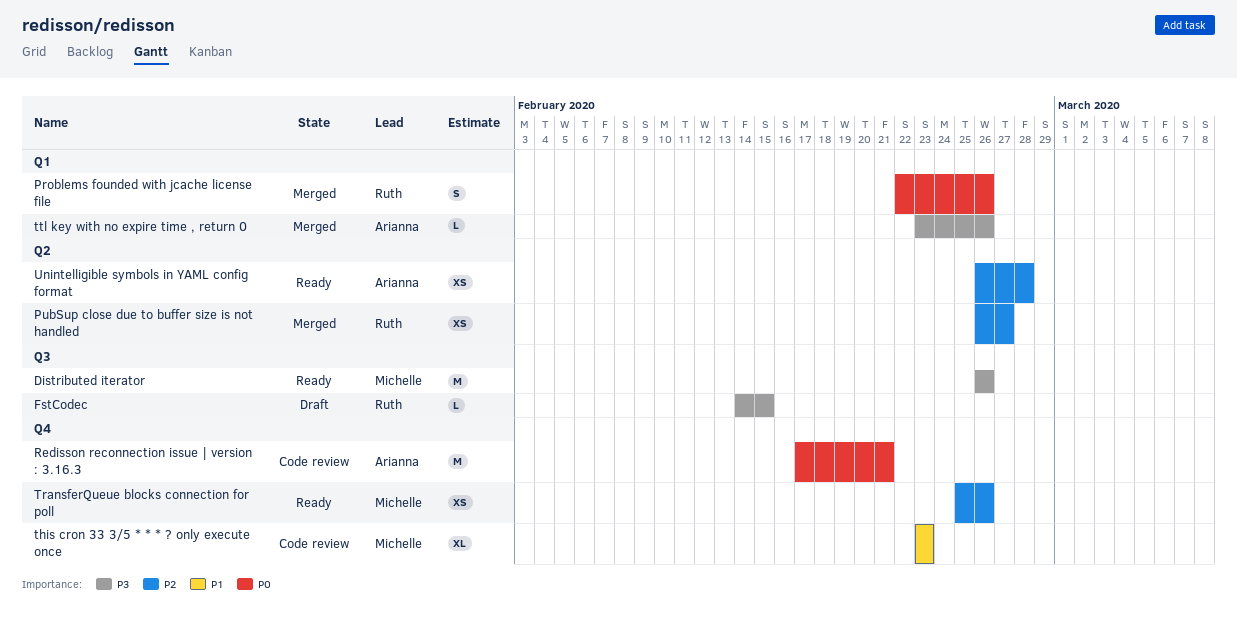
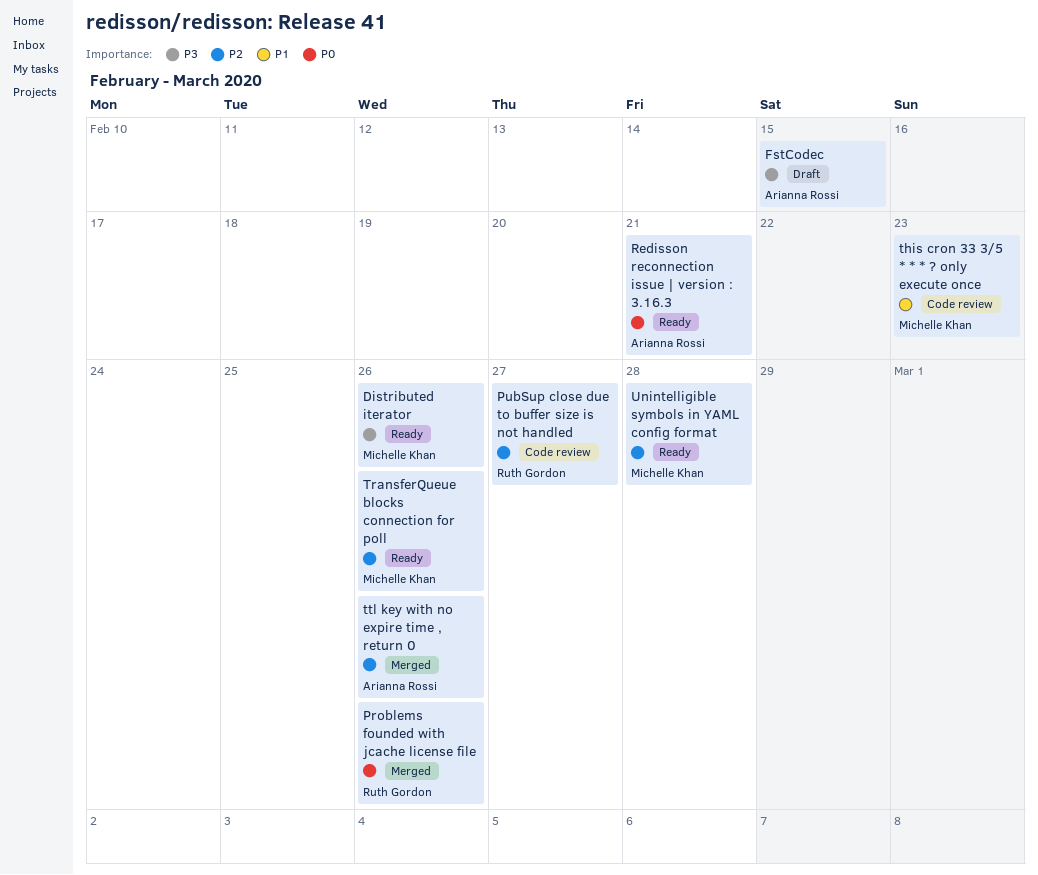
FstCodec, owner: Ruth Gordon -> Arianna Rossi
PubSup close due to buffer size is not handled, status: Merged -> Code review
Redisson reconnection issue | version : 3.16.3, status: Code review -> Ready
ttl key with no expire time , return 0, priority: P3 -> P2
Unintelligible symbols in YAML config format, owner: Arianna Rossi -> Michelle Khan

